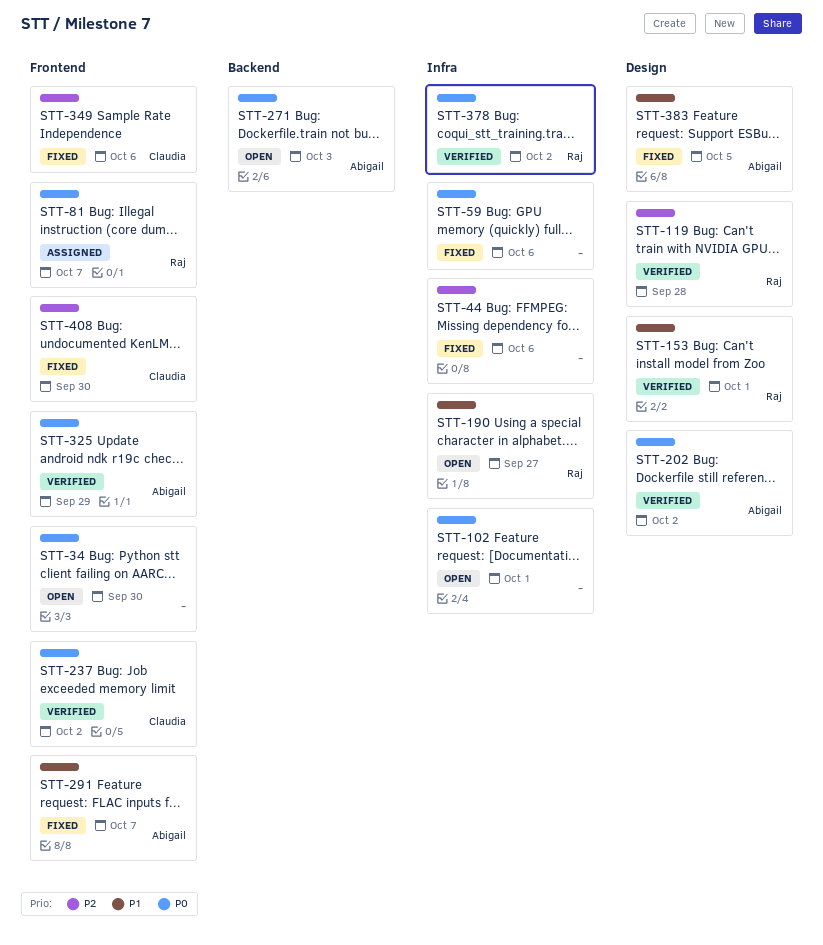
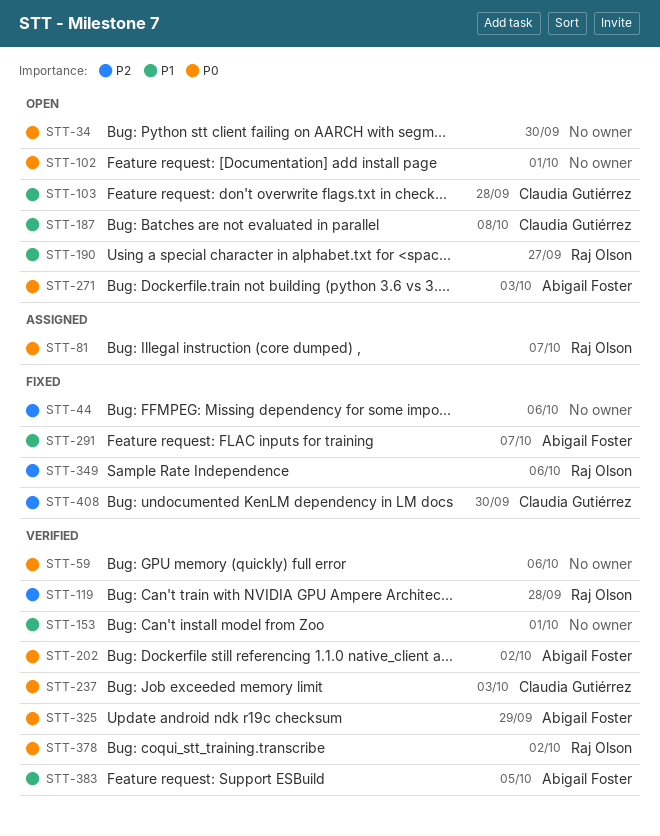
STT-59, status: Fixed -> Verified
STT-103: none -> present
STT-153, owner: Raj Olson -> none
STT-187: none -> present
STT-237, due: Oct 2 -> Oct 3
STT-349, owner: Claudia Gutiérrez -> Raj Olson
STT-383, status: Fixed -> Verified

